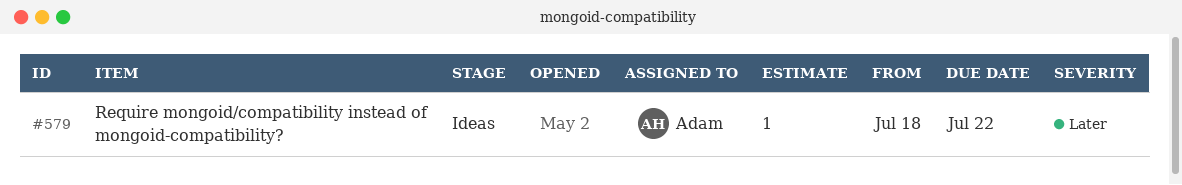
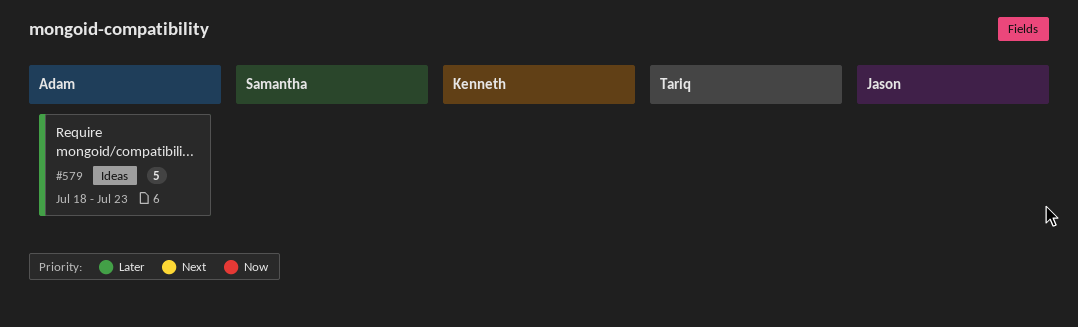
#579, estimate: 1 -> 5
#579, due: Jul 22 -> Jul 23

